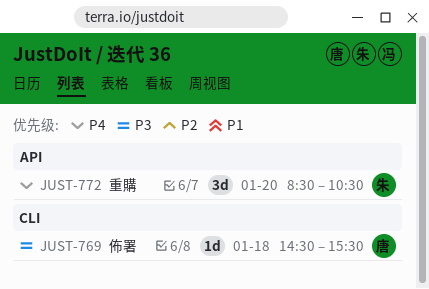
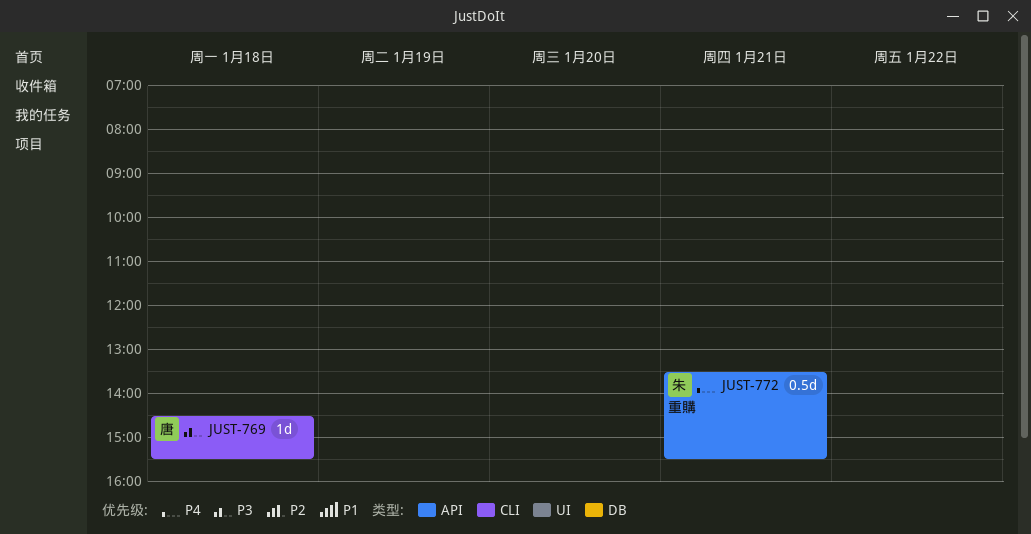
JUST-772, estimate: 3d -> 0.5d
JUST-772, day: Jan 20 -> Jan 21
JUST-772, begins: 08:30 -> 13:30
JUST-772, ends: 10:30 -> 15:30

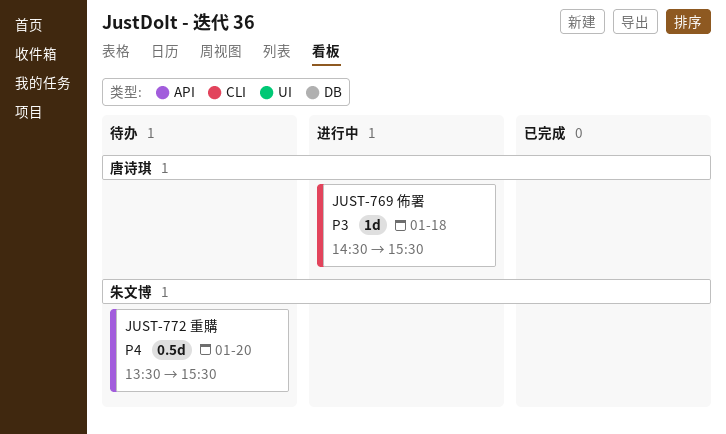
JUST-772, day: Jan 21 -> Jan 20

